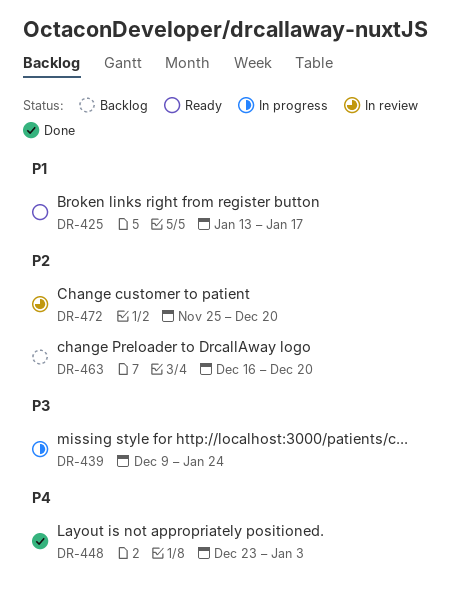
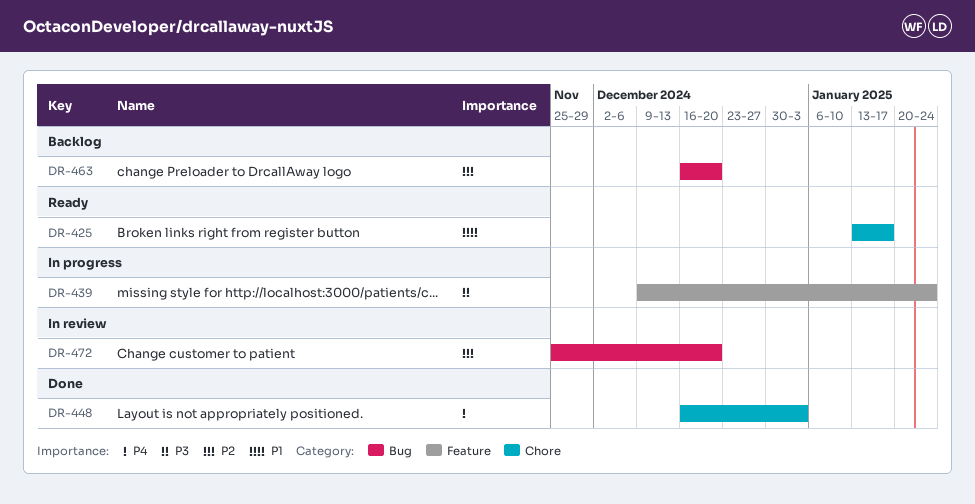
DR-448, start: Dec 23 -> Dec 16

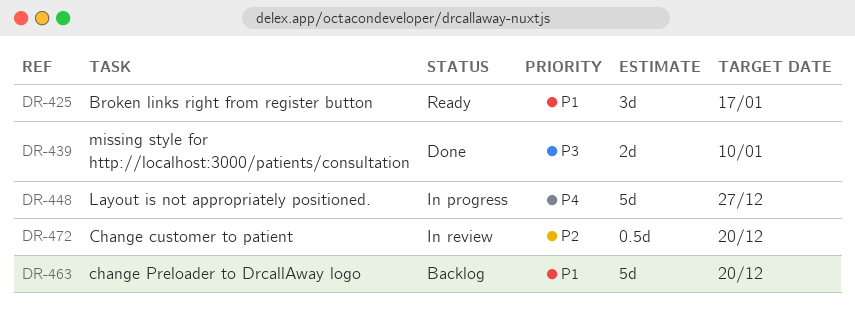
DR-439, status: In progress -> Done
DR-439, due: Jan 24 -> Jan 10
DR-448, status: Done -> In progress
DR-448, due: Jan 3 -> Dec 27
DR-463, priority: P2 -> P1

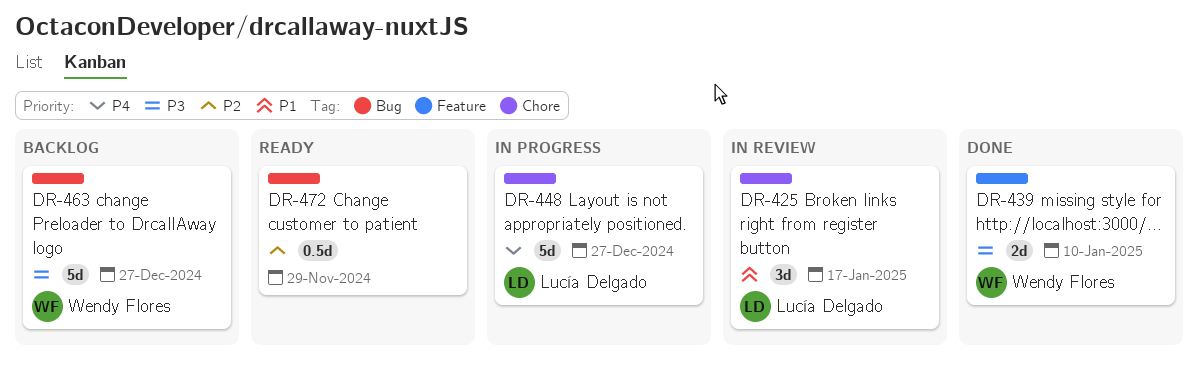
DR-425, status: Ready -> In review
DR-463, priority: P1 -> P3
DR-463, due: Dec 20 -> Dec 27
DR-472, status: In review -> Ready
DR-472, due: Dec 20 -> Nov 29

